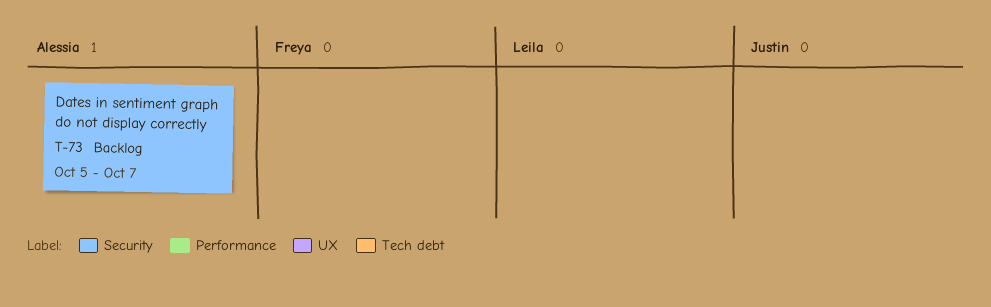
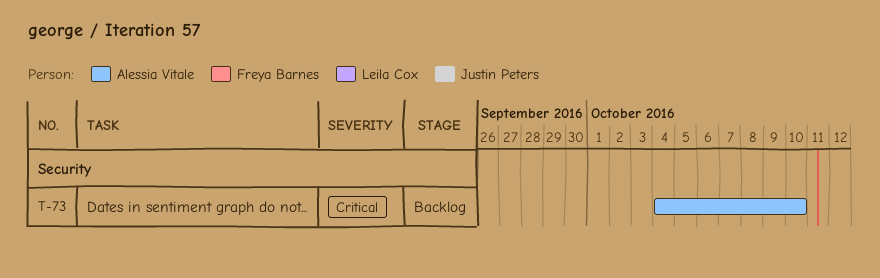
T-73, start: Oct 5 -> Oct 4
T-73, due: Oct 7 -> Oct 10

